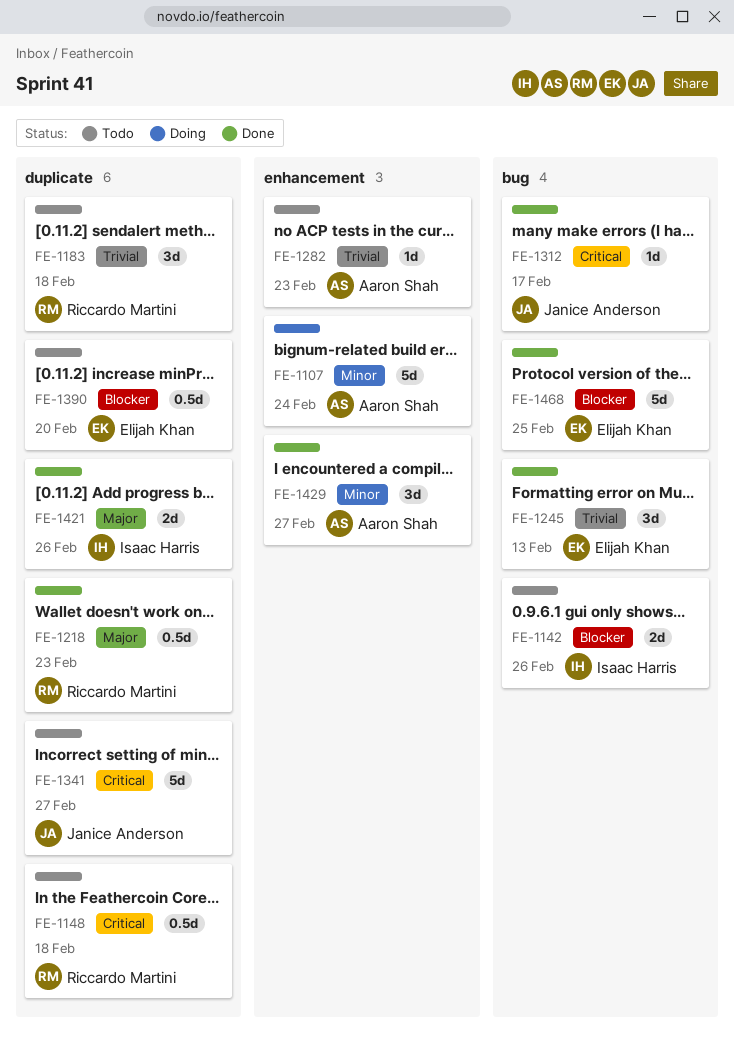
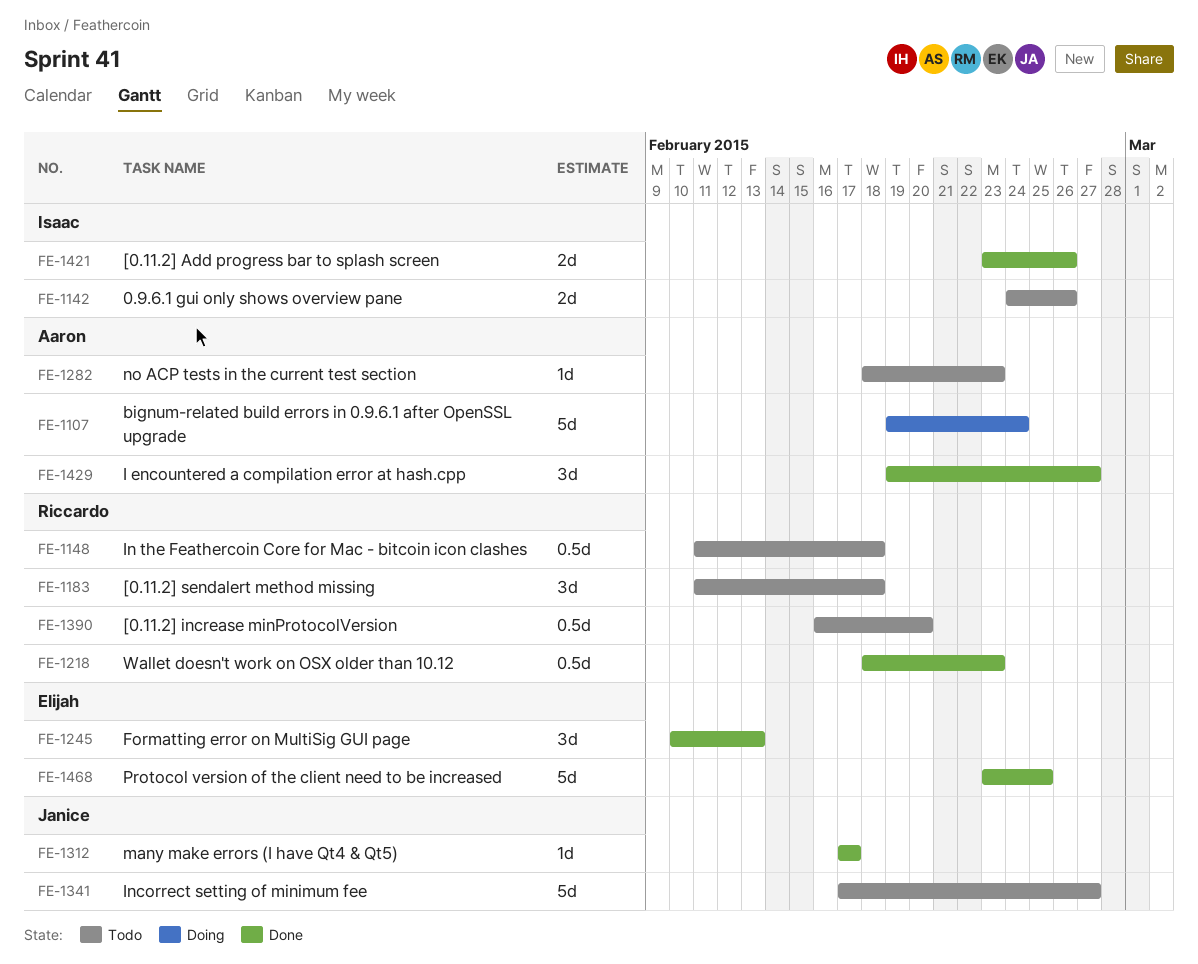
FE-1390, owner: Elijah Khan -> Riccardo Martini

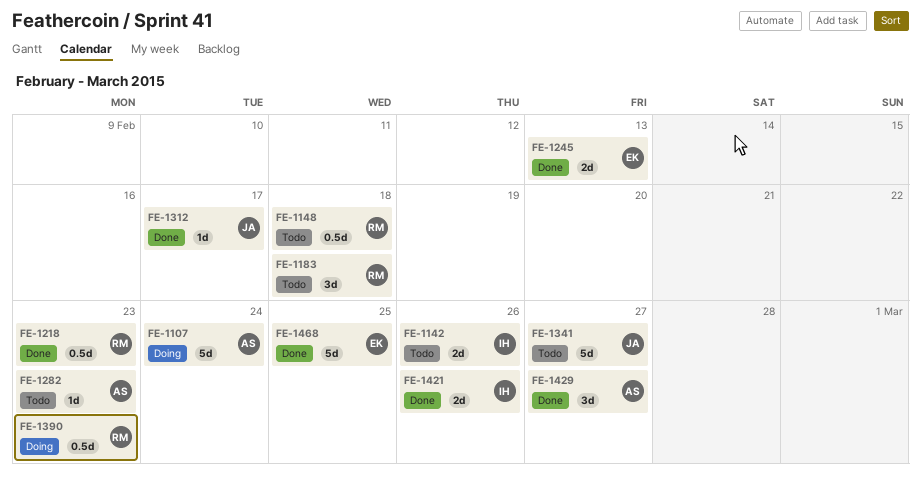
FE-1245, estimate: 3d -> 2d
FE-1390, status: Todo -> Doing
FE-1390, due: Feb 20 -> Feb 23

